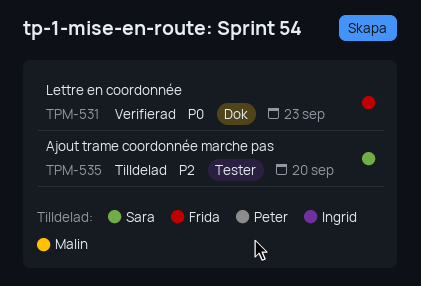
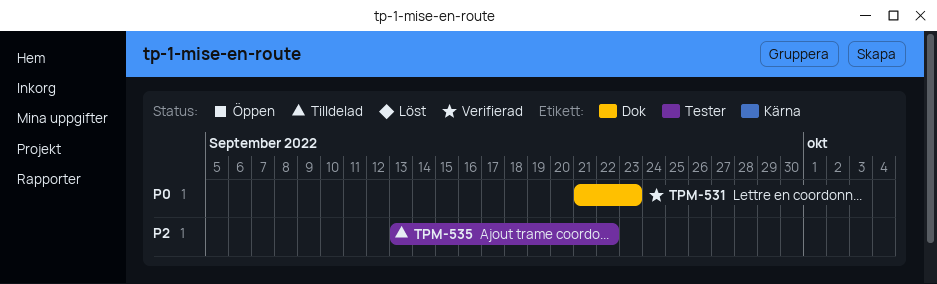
TPM-535, due: Sep 20 -> Sep 22

